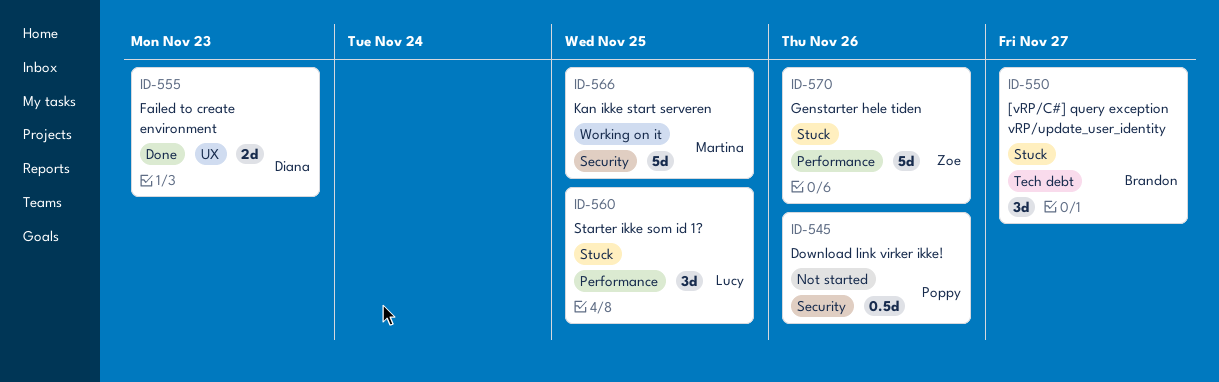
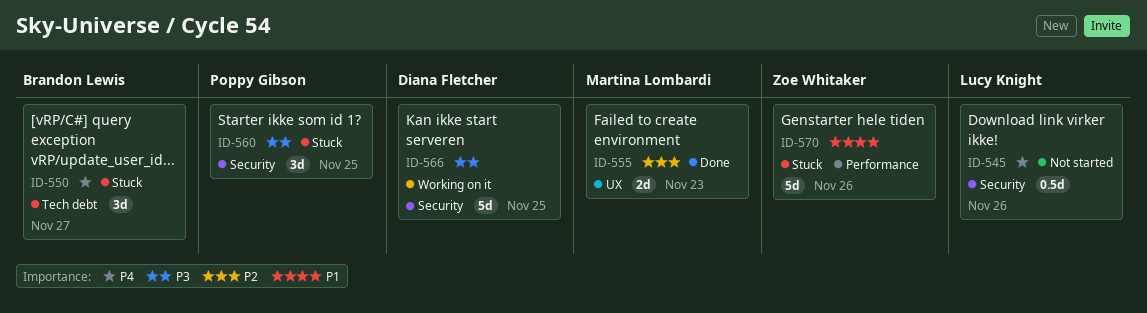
ID-545, owner: Poppy Gibson -> Lucy Knight
ID-555, owner: Diana Fletcher -> Martina Lombardi
ID-560, owner: Lucy Knight -> Poppy Gibson
ID-560, label: Performance -> Security
ID-566, owner: Martina Lombardi -> Diana Fletcher

